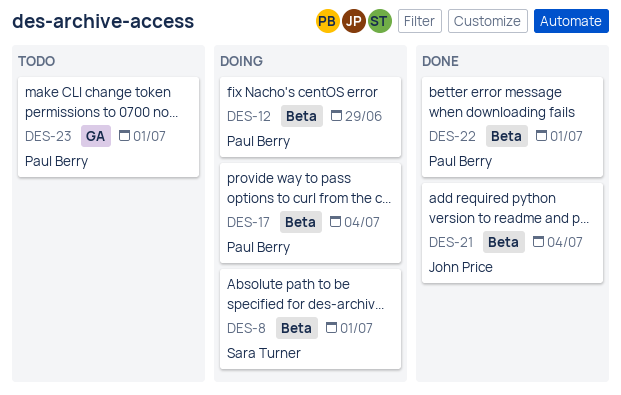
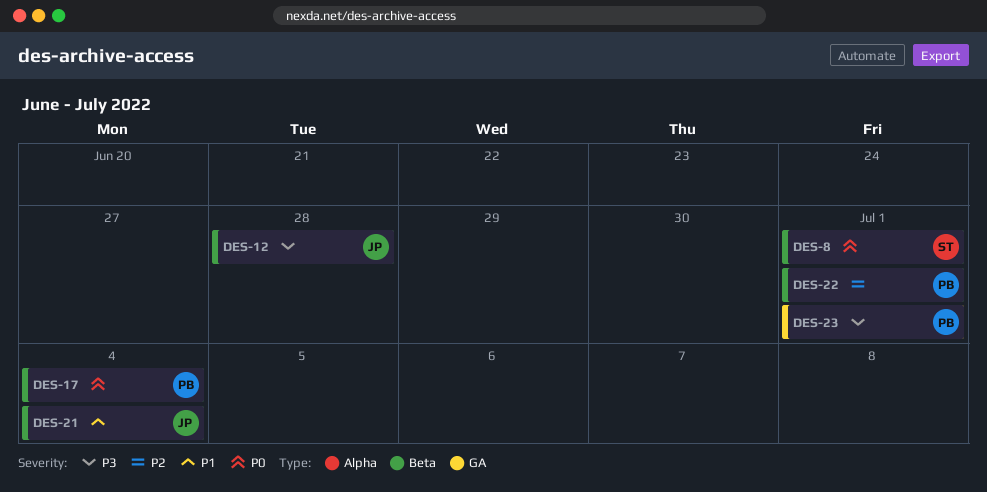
DES-12, owner: Paul Berry -> John Price
DES-12, due: Jun 29 -> Jun 28

